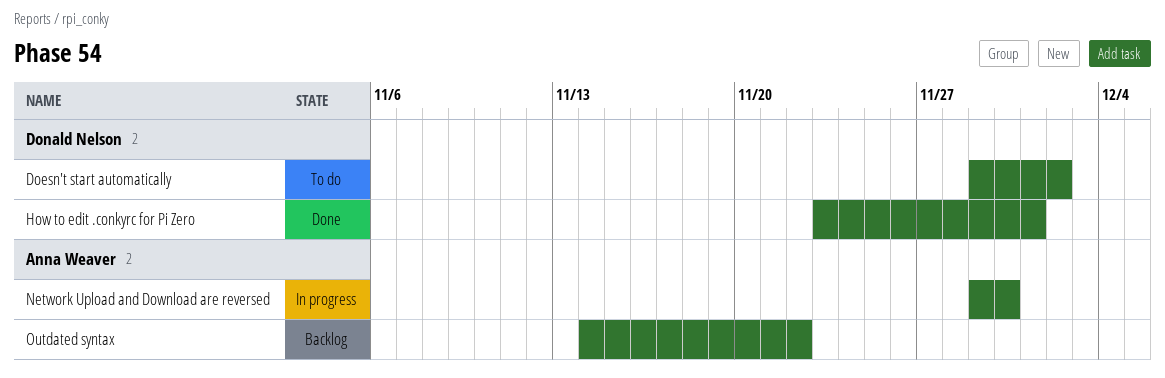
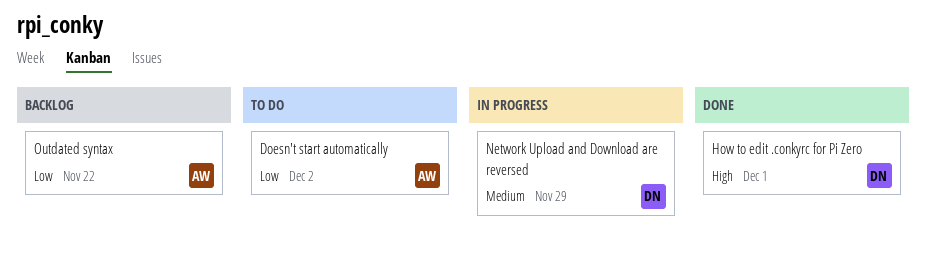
Doesn't start automatically, owner: Donald Nelson -> Anna Weaver
Network Upload and Download are reversed, owner: Anna Weaver -> Donald Nelson
Network Upload and Download are reversed, due: Nov 30 -> Nov 29

